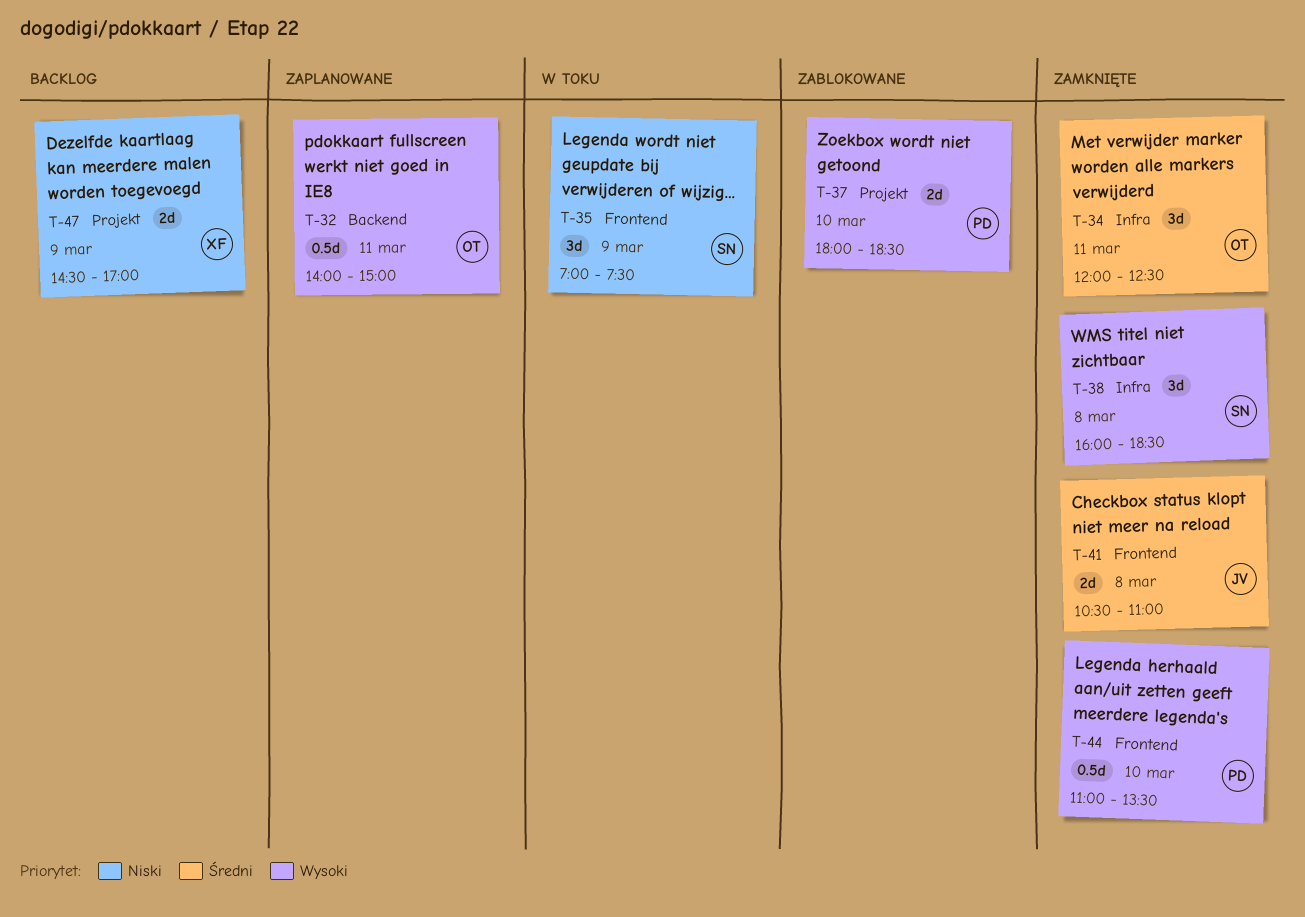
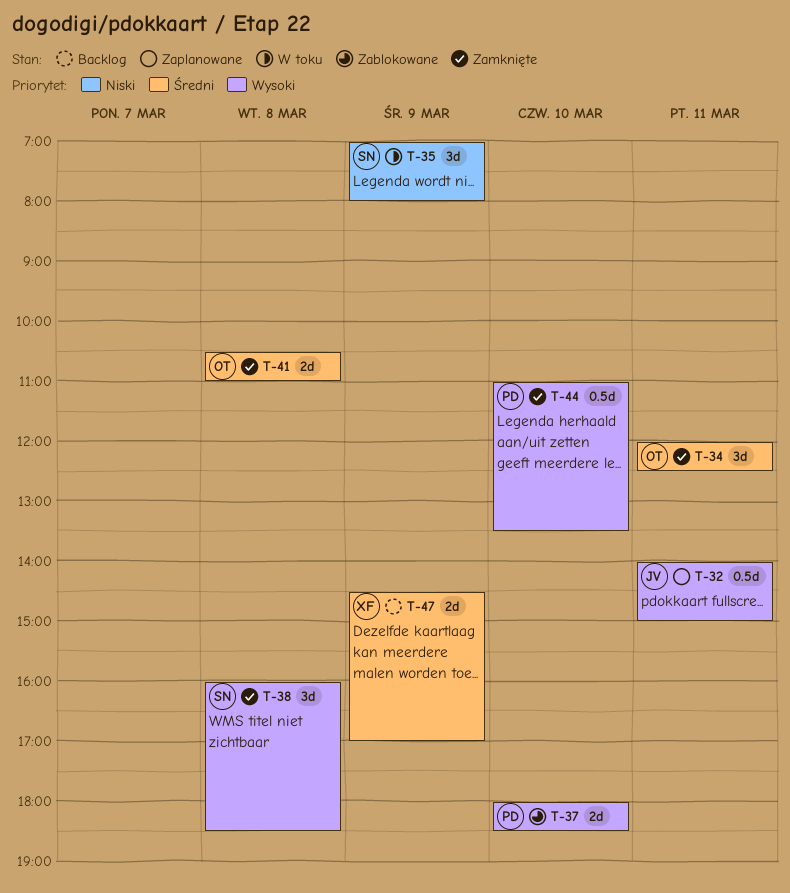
T-32, owner: OT -> JV
T-35, ends: 07:30 -> 08:00
T-41, owner: JV -> OT
T-47, priority: Niski -> Średni

